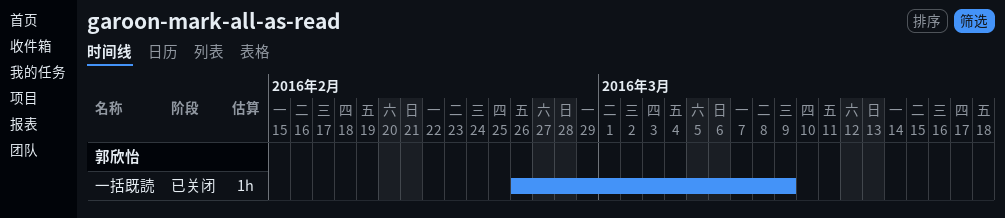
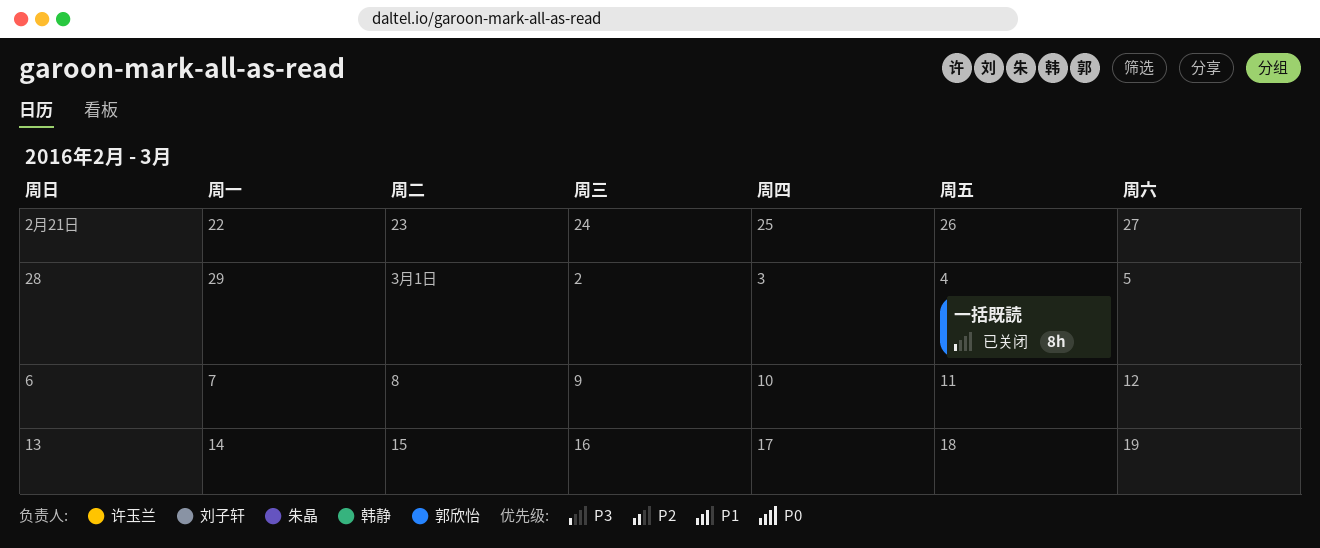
一括既読, estimate: 1h -> 8h
一括既読, due: Mar 9 -> Mar 4

